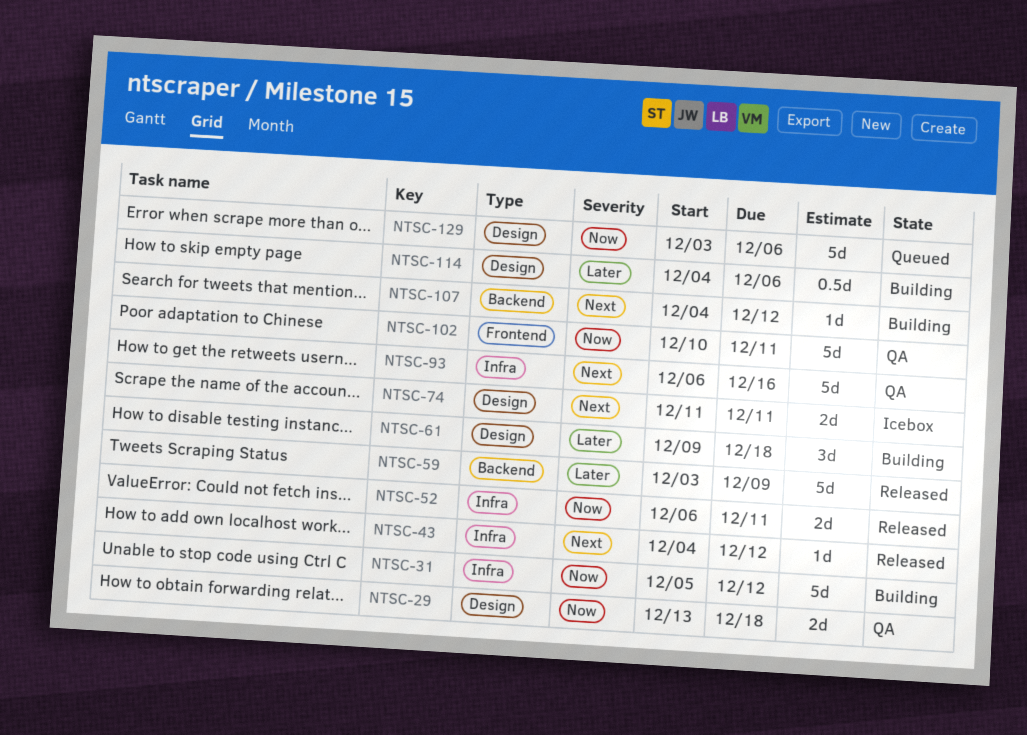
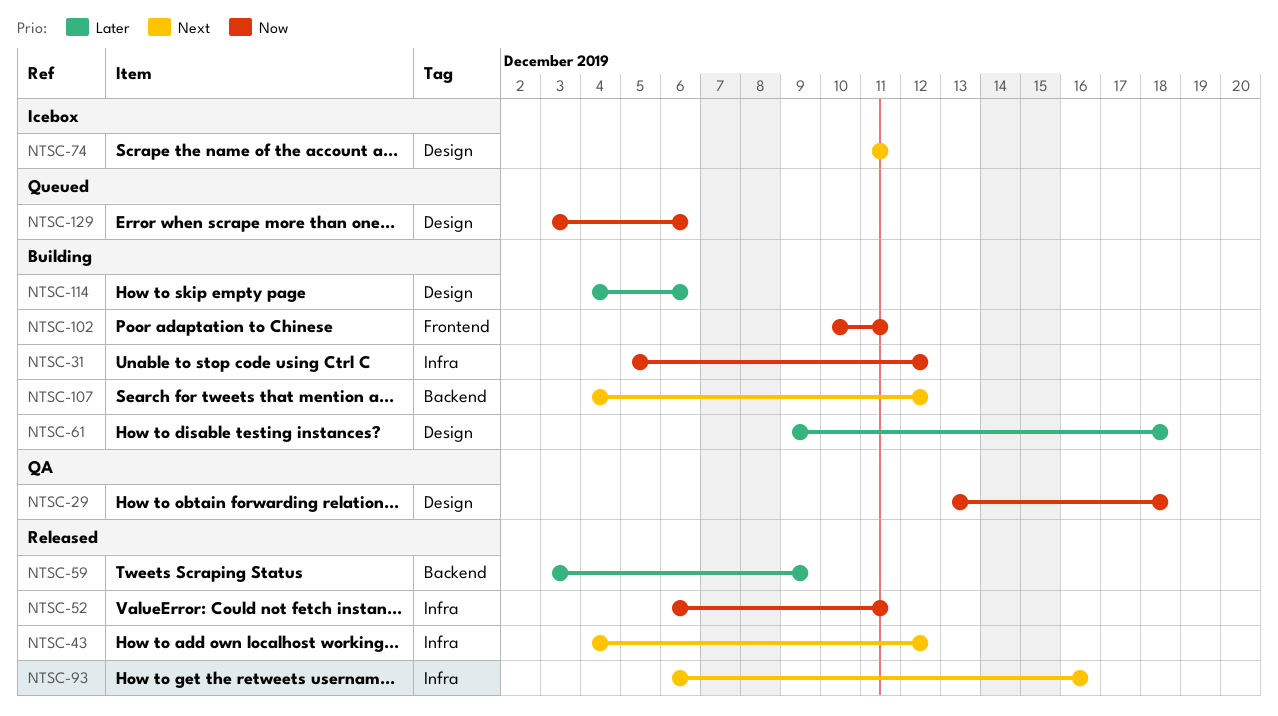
NTSC-93, status: QA -> Released
NTSC-102, status: QA -> Building

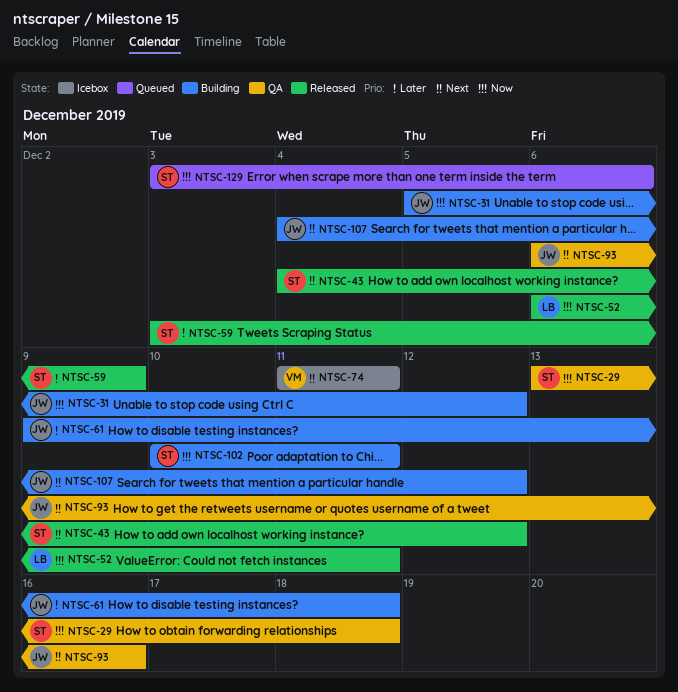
NTSC-93, status: Released -> QA
NTSC-114: present -> none

